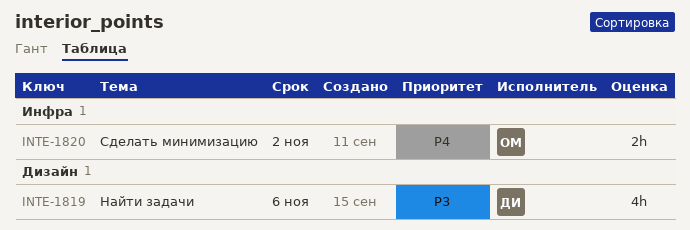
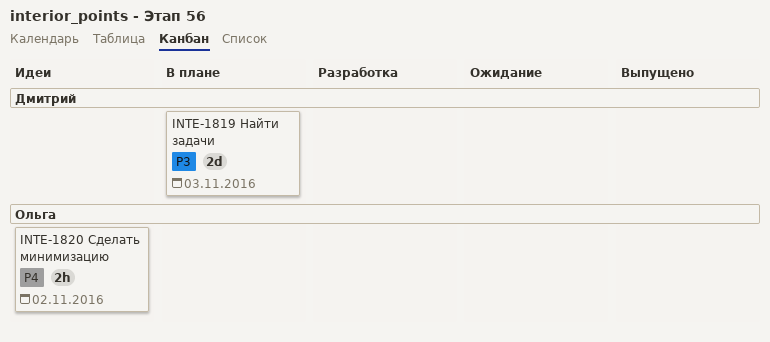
INTE-1819, estimate: 4h -> 2d
INTE-1819, due: Nov 6 -> Nov 3

